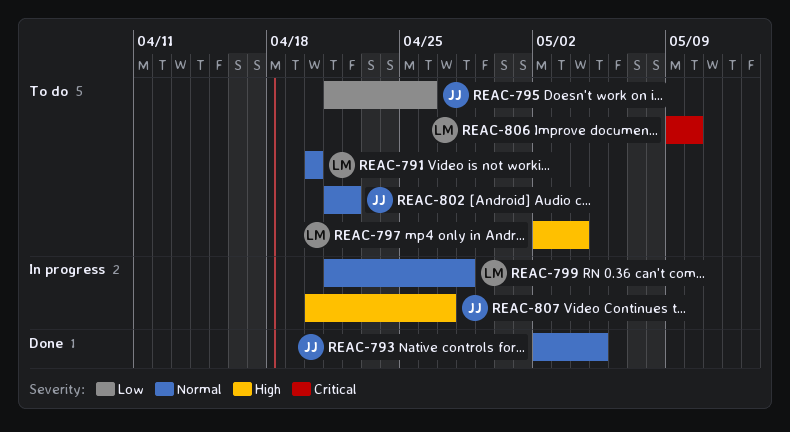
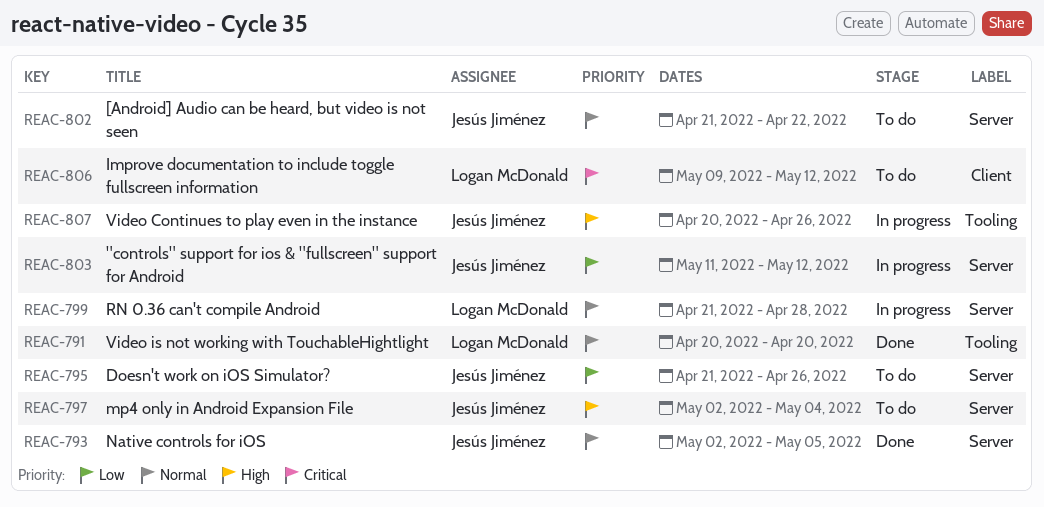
REAC-791, status: To do -> Done
REAC-797, owner: Logan McDonald -> Jesús Jiménez
REAC-803: none -> present
REAC-806, due: May 10 -> May 12
REAC-807, due: Apr 27 -> Apr 26

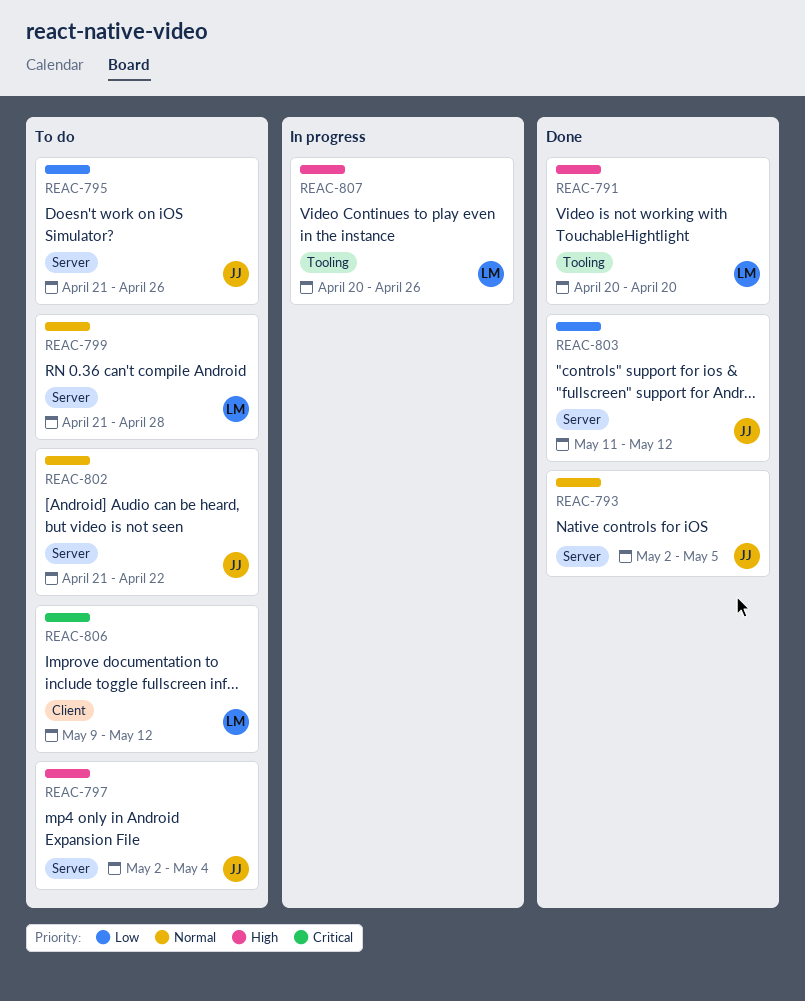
REAC-791, priority: Normal -> High
REAC-799, status: In progress -> To do
REAC-803, status: In progress -> Done
REAC-807, owner: Jesús Jiménez -> Logan McDonald

